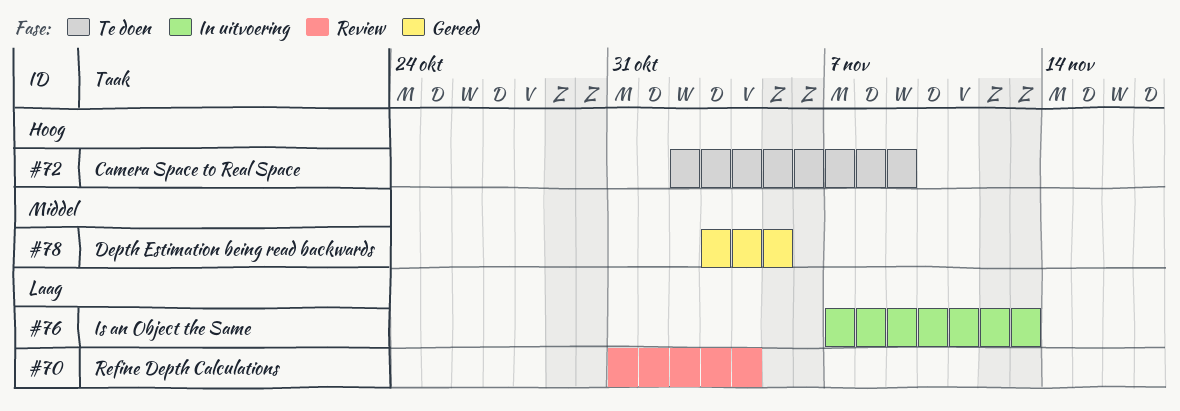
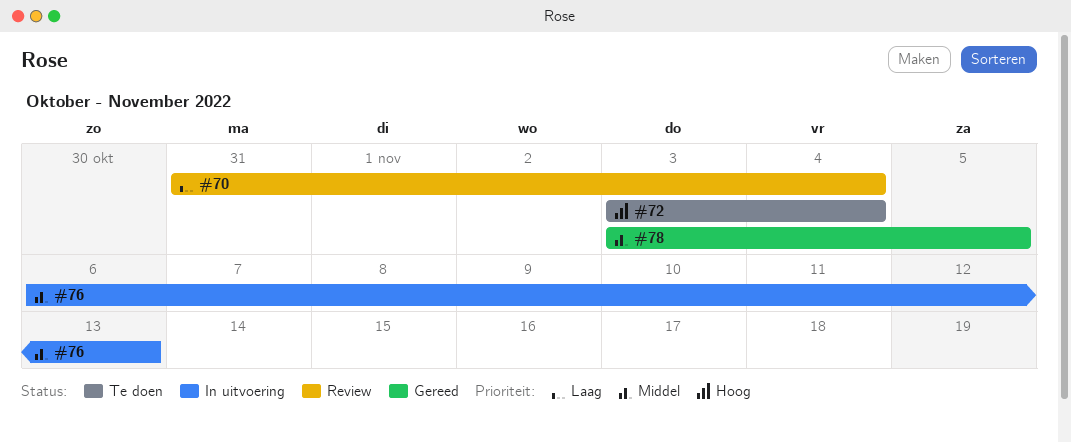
#72, start: Nov 2 -> Nov 3
#72, due: Nov 9 -> Nov 4
#76, priority: Laag -> Middel
#76, start: Nov 7 -> Nov 6

